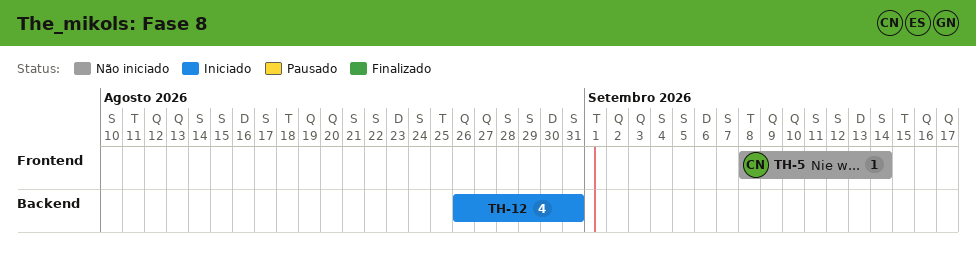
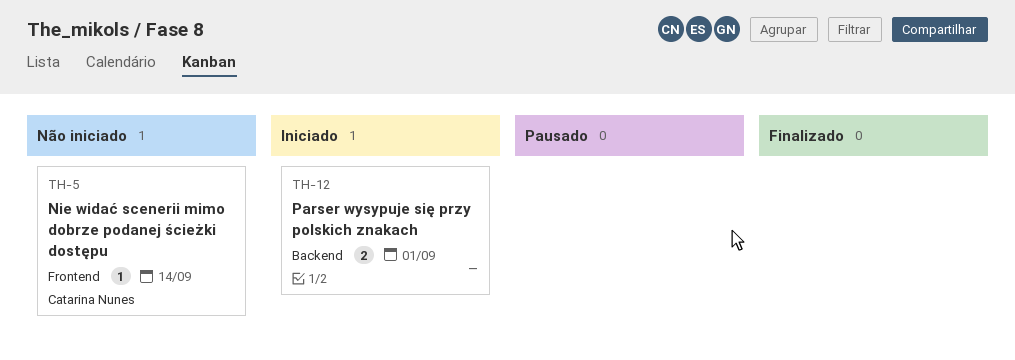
TH-12, estimate: 4 -> 2
TH-12, due: Aug 31 -> Sep 1

